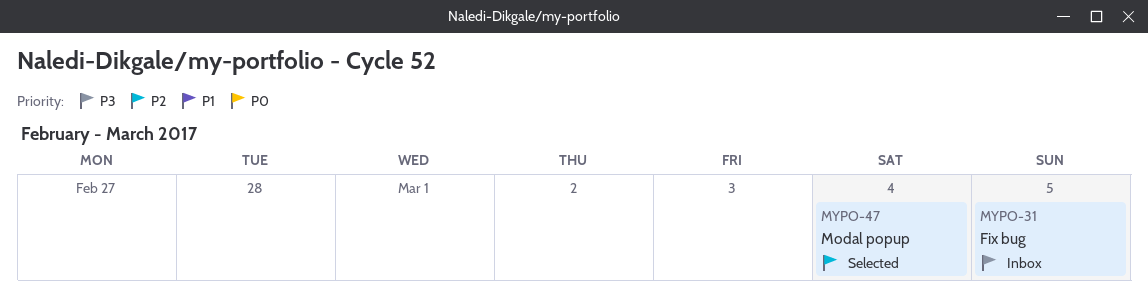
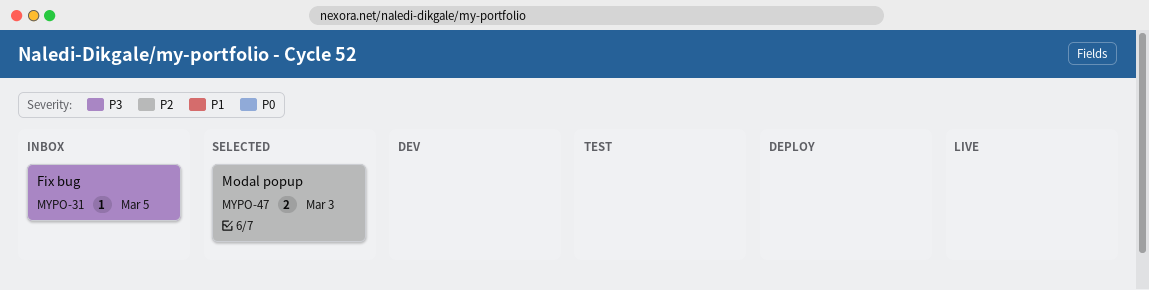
MYPO-47, due: Mar 4 -> Mar 3

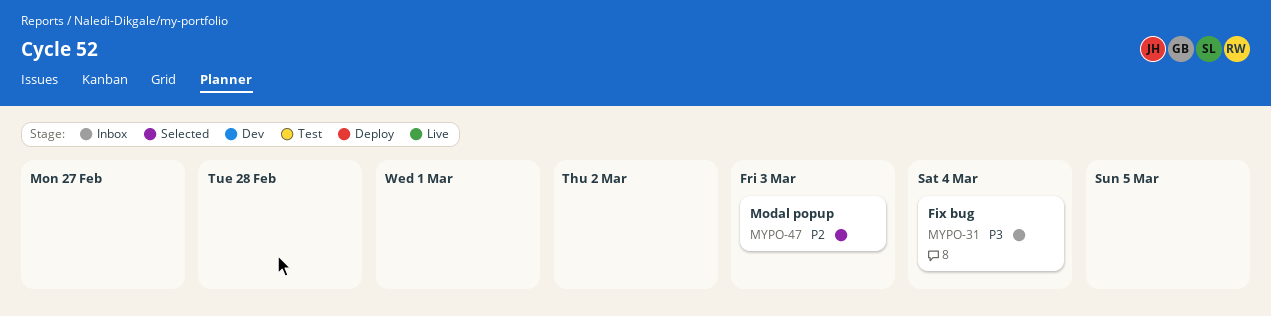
MYPO-31, due: Mar 5 -> Mar 4

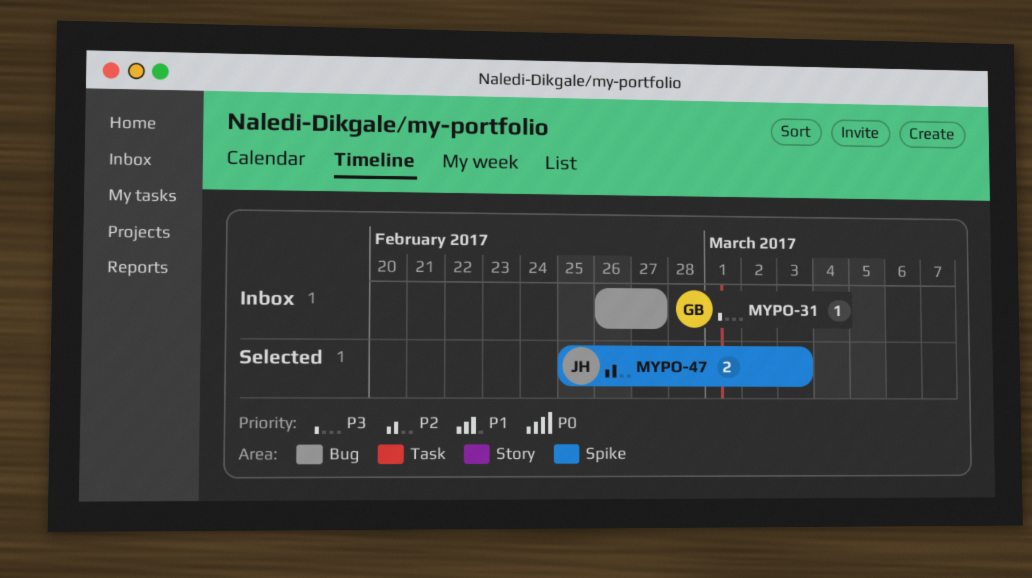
MYPO-31, due: Mar 4 -> Feb 27

